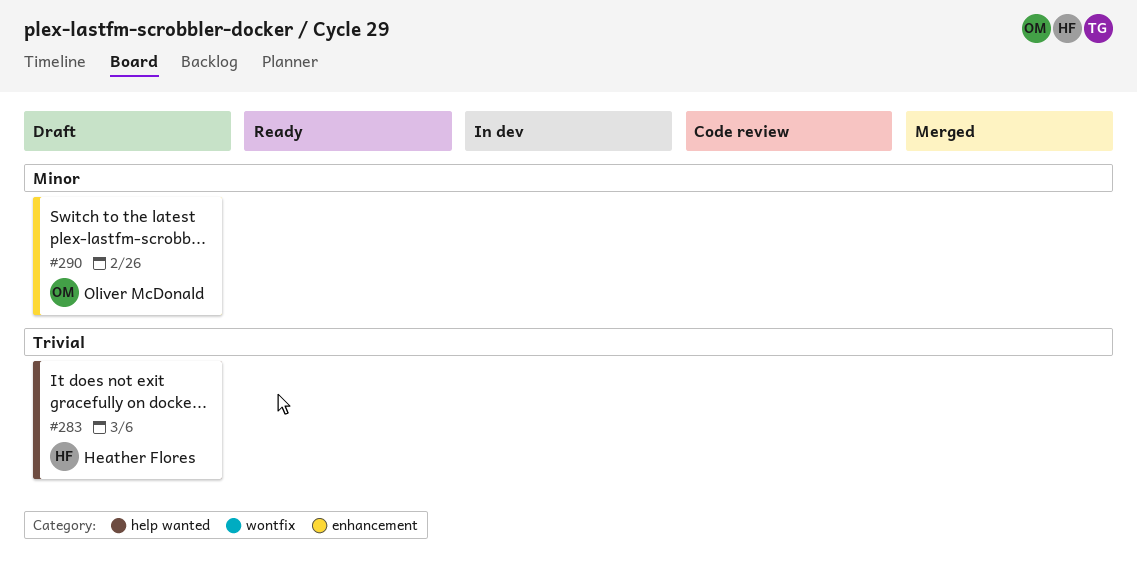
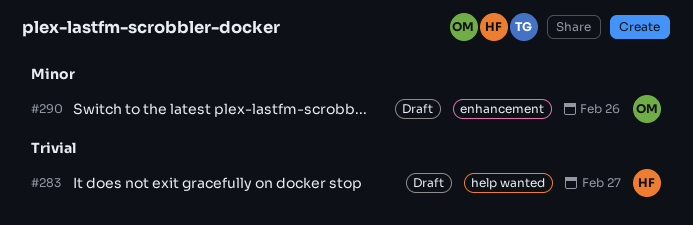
#283, due: Mar 6 -> Feb 27

